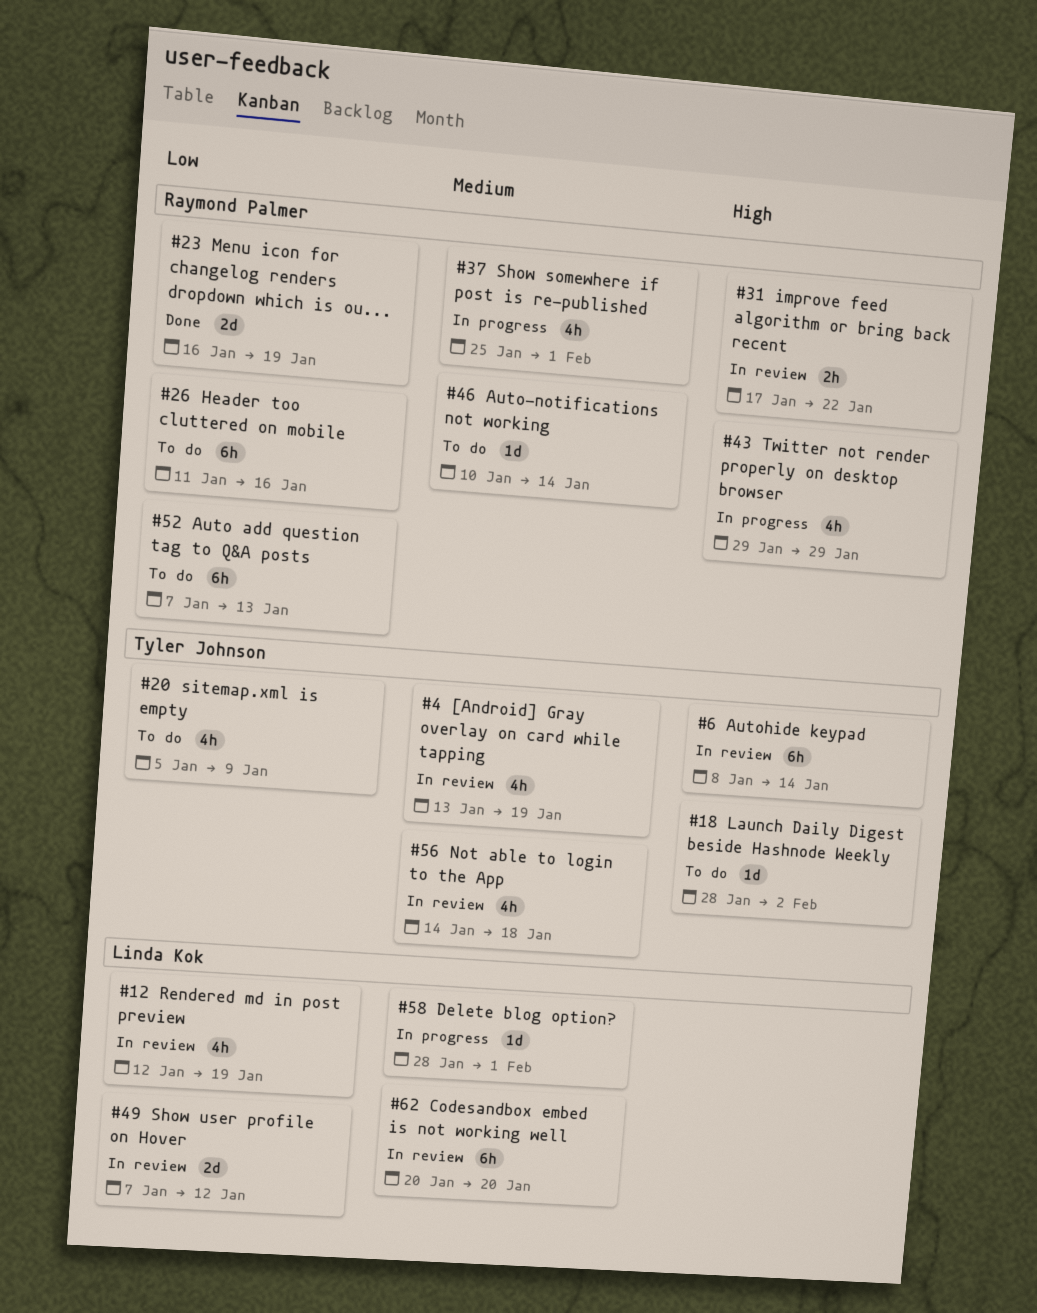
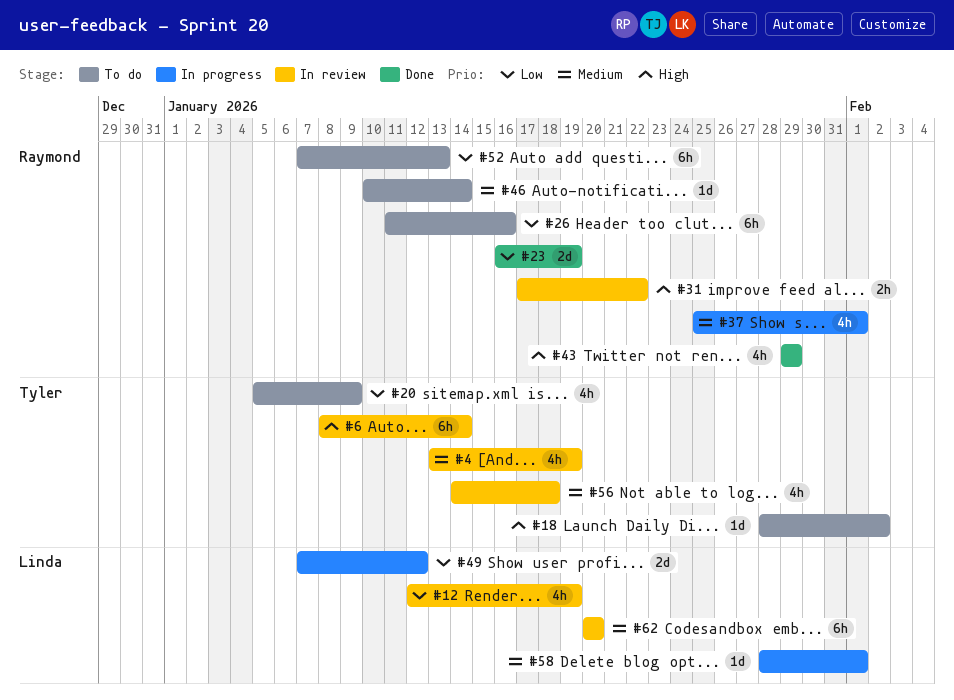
#43, status: In progress -> Done
#49, status: In review -> In progress

